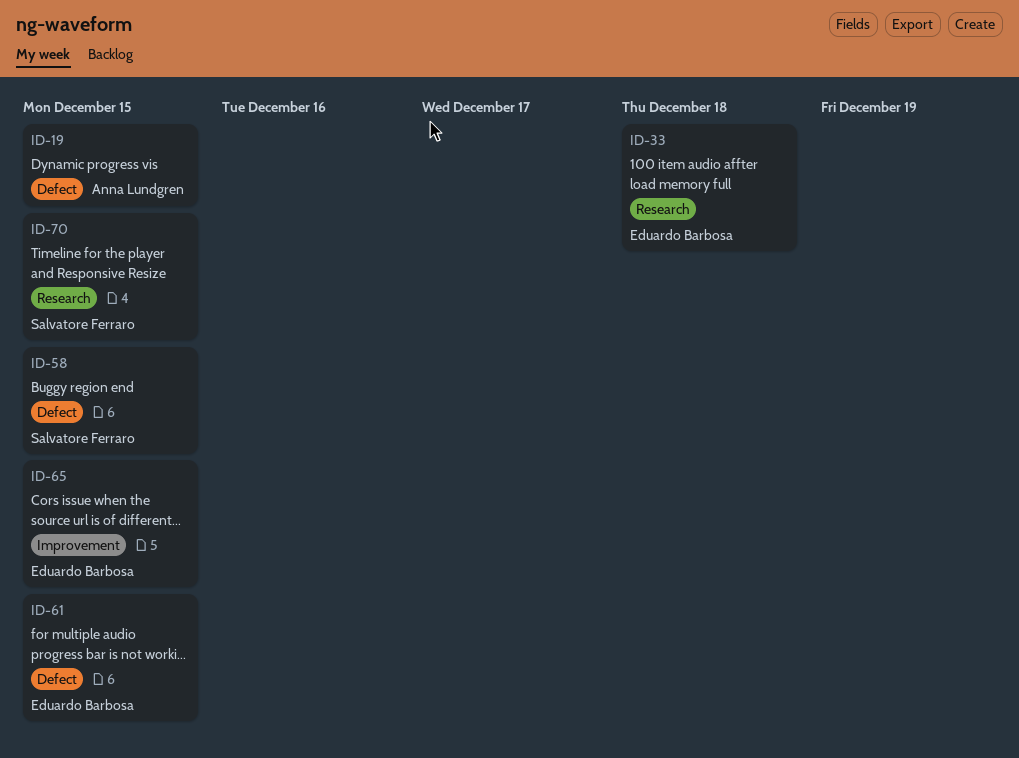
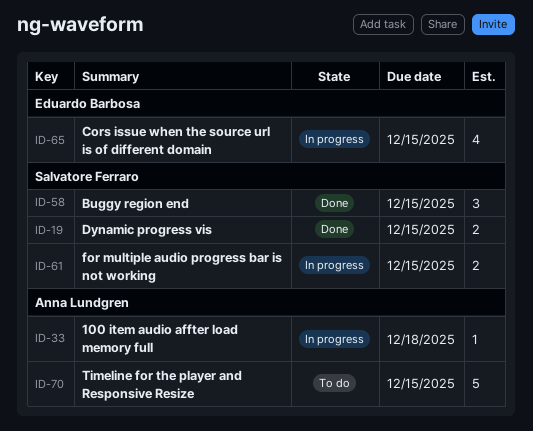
ID-19, owner: Anna Lundgren -> Salvatore Ferraro
ID-33, owner: Eduardo Barbosa -> Anna Lundgren
ID-61, owner: Eduardo Barbosa -> Salvatore Ferraro
ID-70, owner: Salvatore Ferraro -> Anna Lundgren

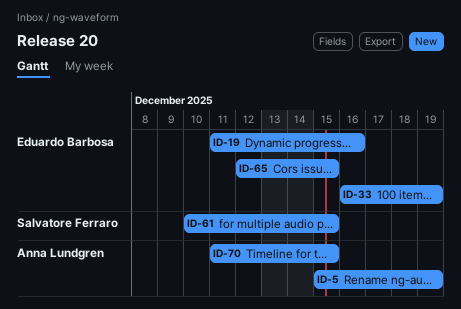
ID-5: none -> present
ID-19, owner: Salvatore Ferraro -> Eduardo Barbosa
ID-19, due: Dec 15 -> Dec 16
ID-33, owner: Anna Lundgren -> Eduardo Barbosa
ID-33, due: Dec 18 -> Dec 19
ID-58: present -> none

